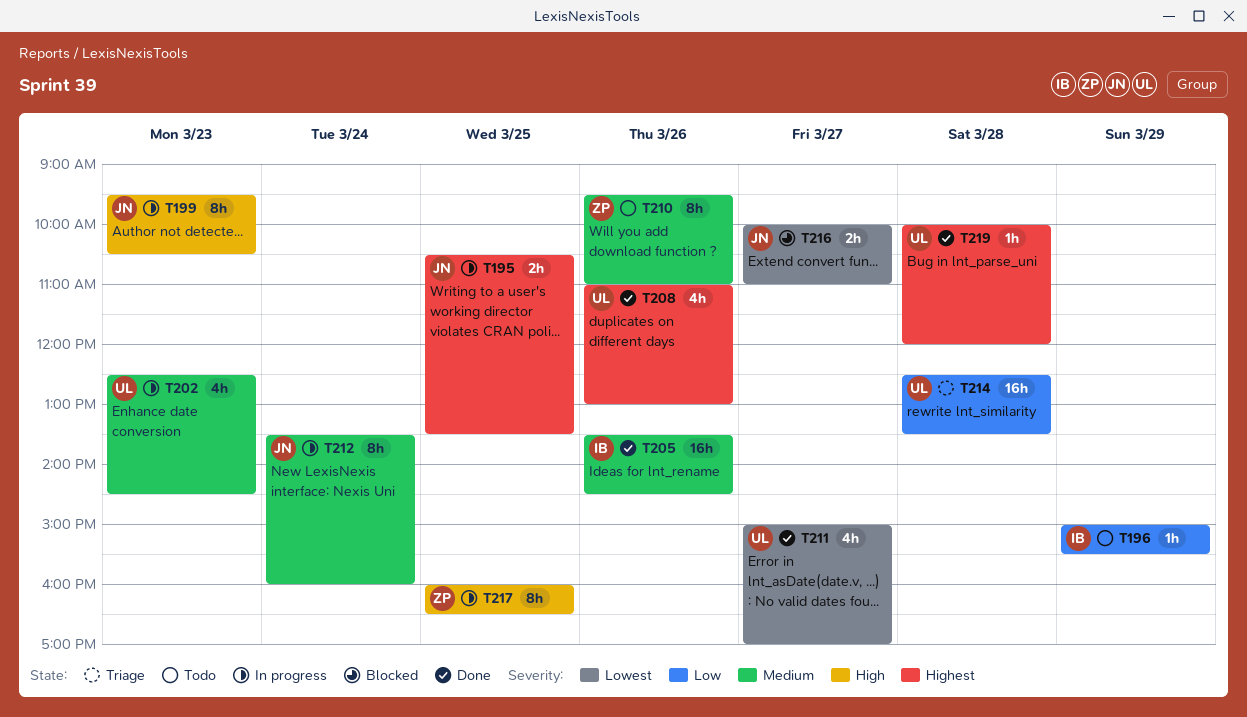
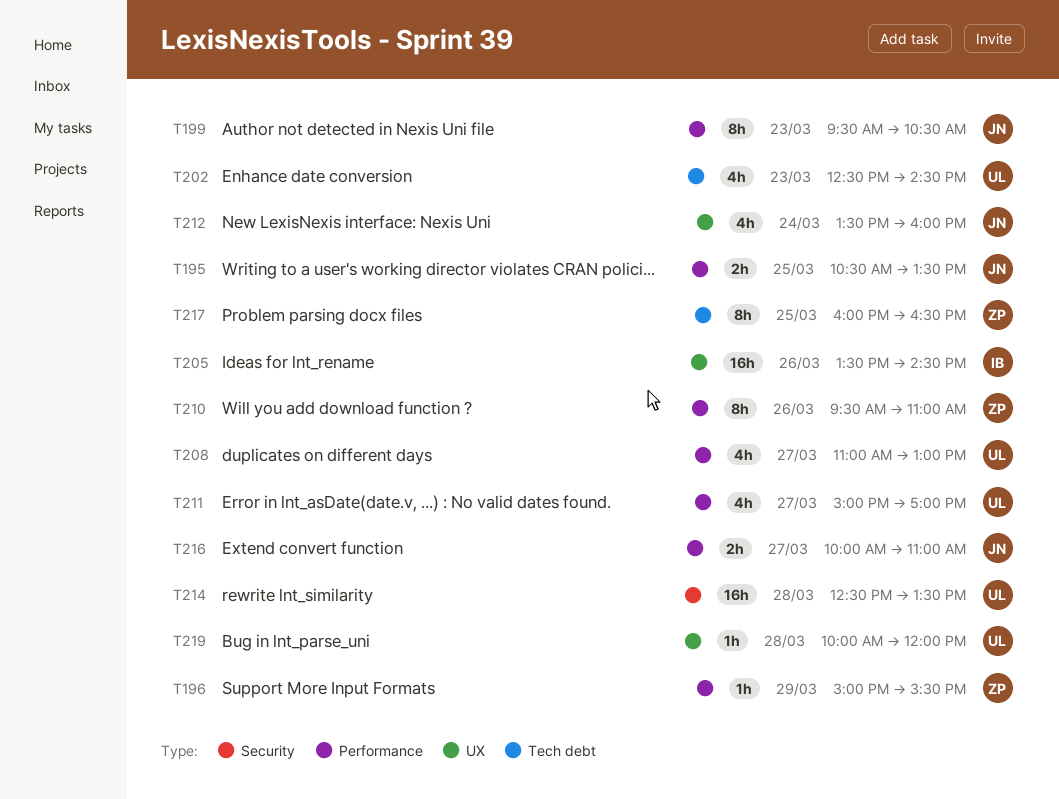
T196, owner: IB -> ZP
T208, day: Mar 26 -> Mar 27
T212, estimate: 8h -> 4h

